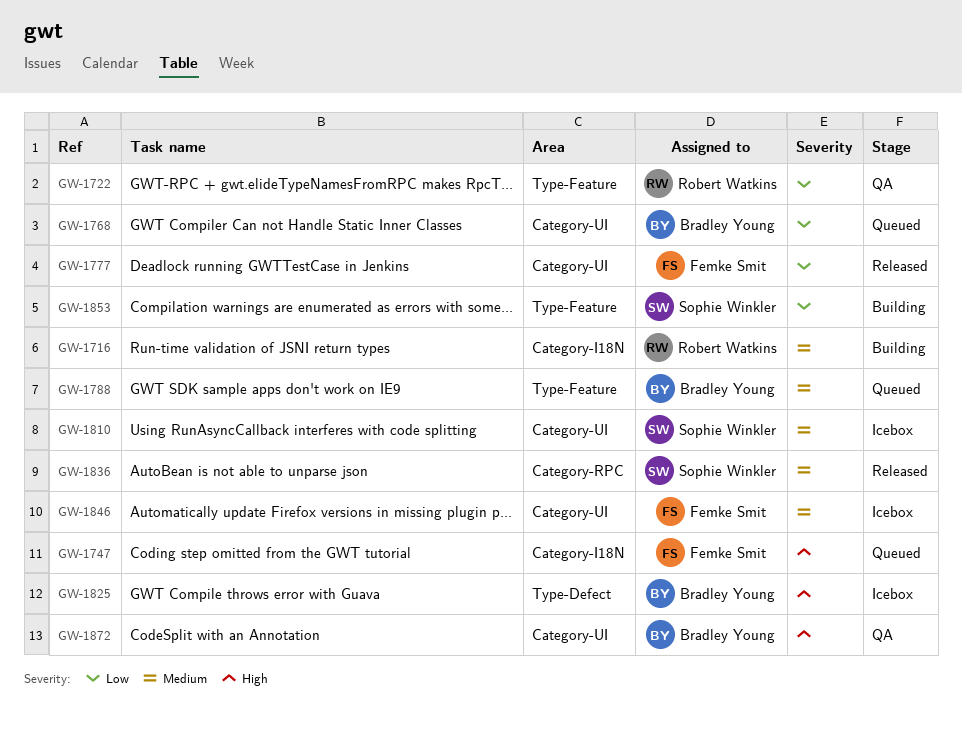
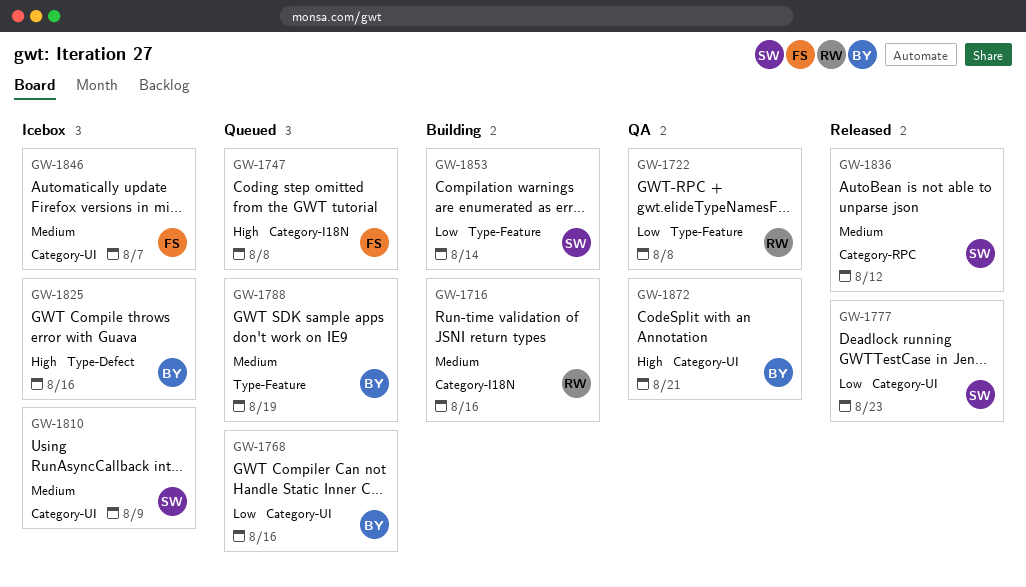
GW-1777, owner: Femke Smit -> Sophie Winkler

